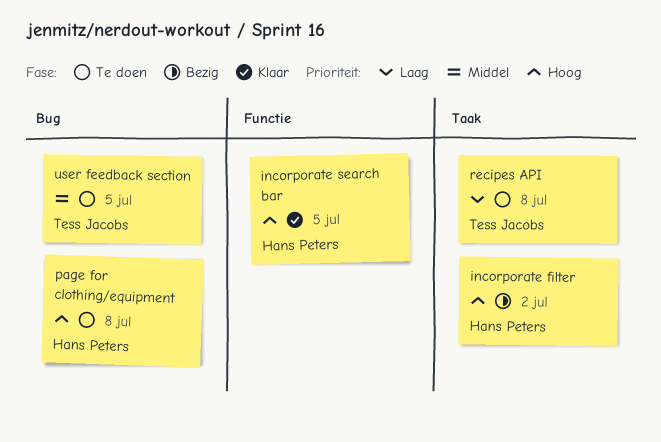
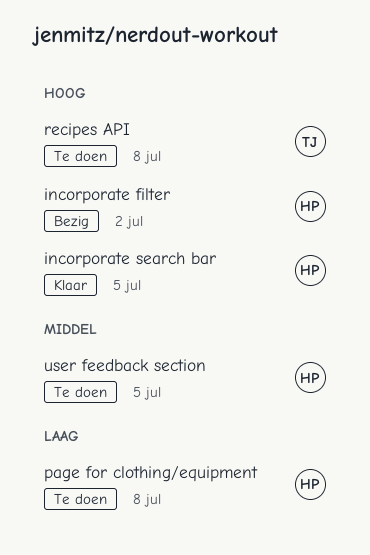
page for clothing/equipment, priority: Hoog -> Laag
recipes API, priority: Laag -> Hoog
user feedback section, owner: Tess Jacobs -> Hans Peters

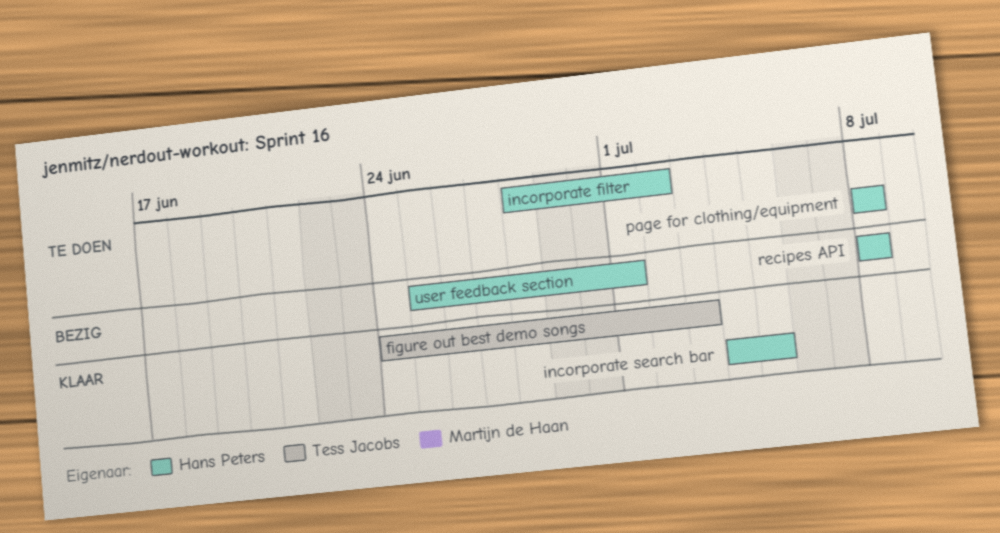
figure out best demo songs: none -> present
incorporate filter, status: Bezig -> Te doen
recipes API, status: Te doen -> Bezig
recipes API, owner: Tess Jacobs -> Hans Peters
user feedback section, status: Te doen -> Bezig
user feedback section, due: Jul 5 -> Jul 1

